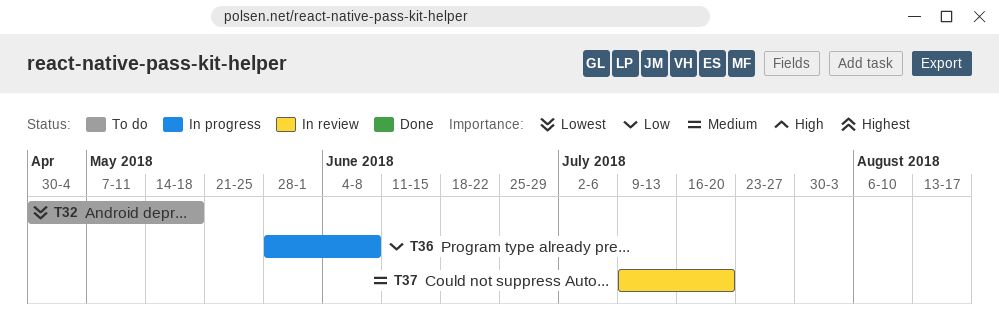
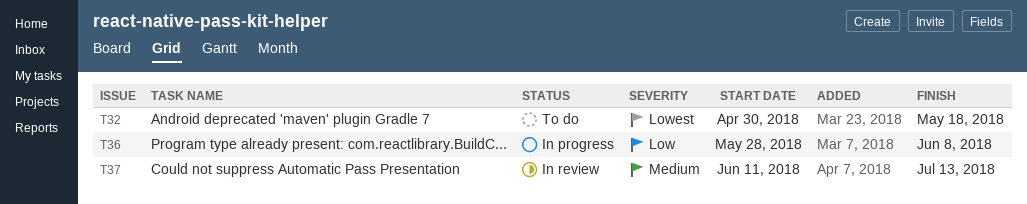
T37, start: Jul 9 -> Jun 11
T37, due: Jul 20 -> Jul 13

